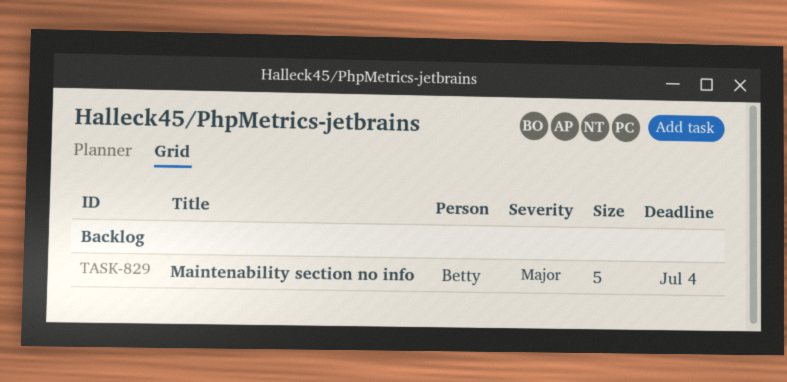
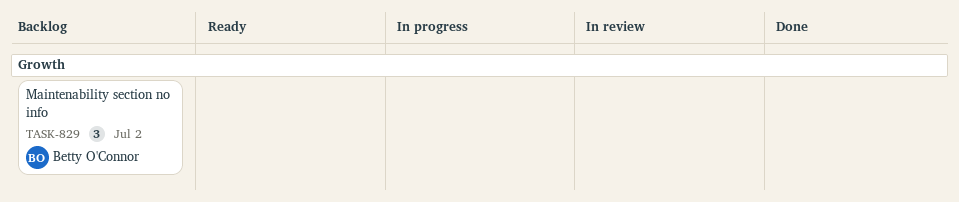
TASK-829, estimate: 5 -> 3
TASK-829, due: Jul 4 -> Jul 2

